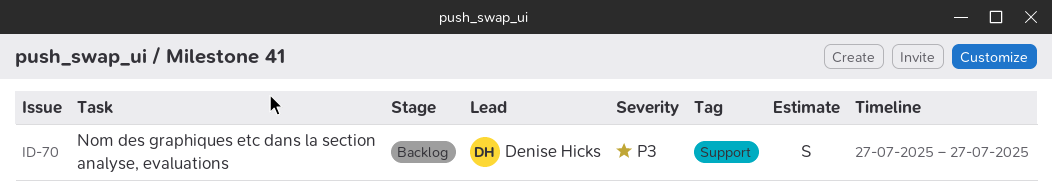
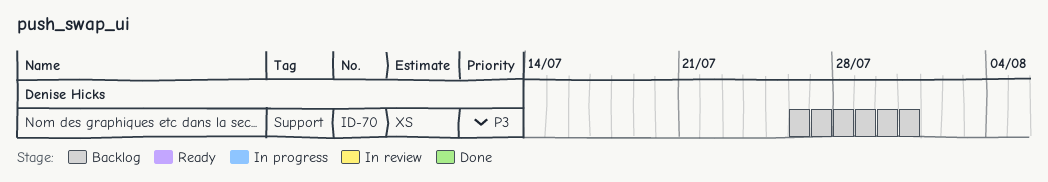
ID-70, estimate: S -> XS
ID-70, start: Jul 27 -> Jul 26
ID-70, due: Jul 27 -> Jul 31

